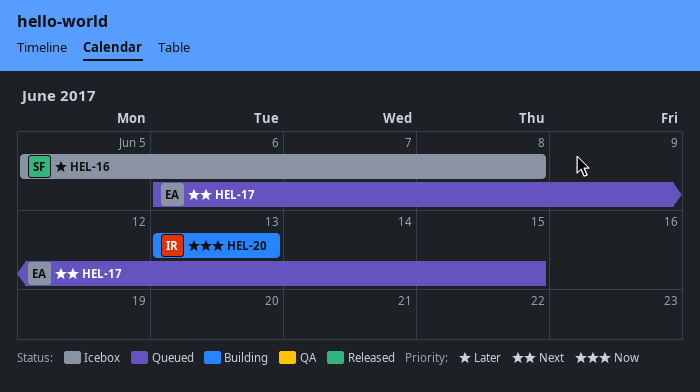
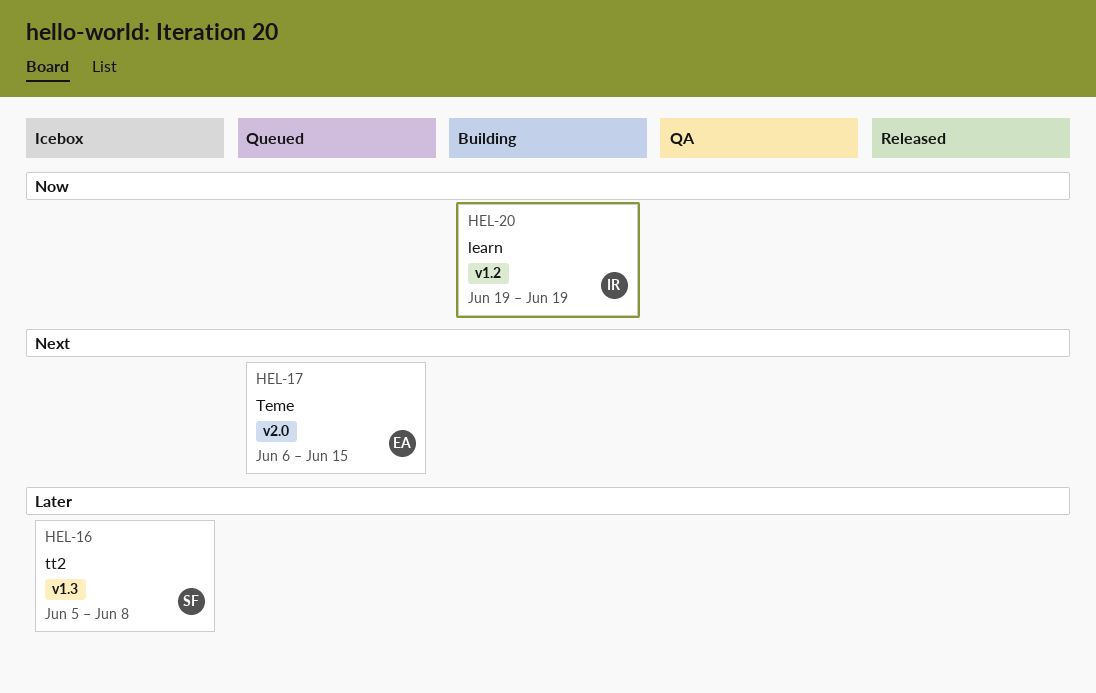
HEL-20, start: Jun 13 -> Jun 19
HEL-20, due: Jun 13 -> Jun 19

